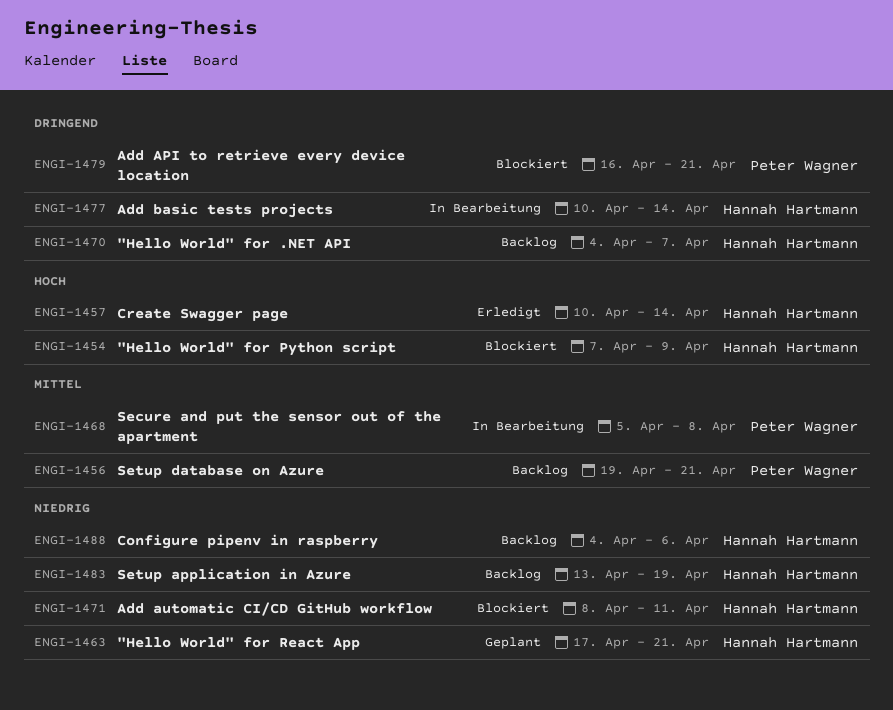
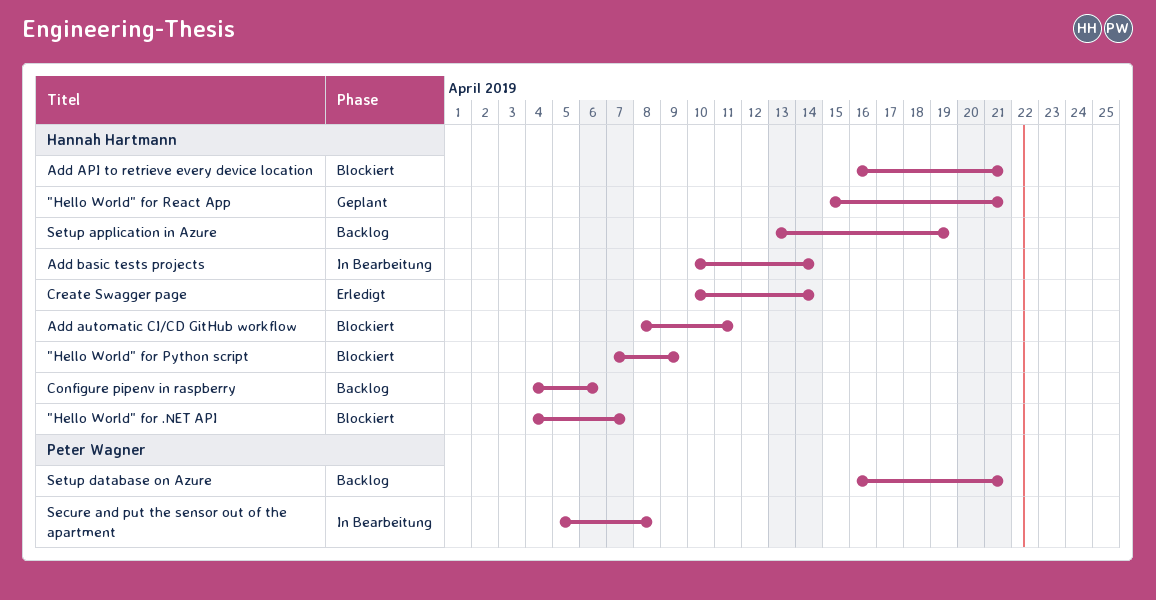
"Hello World" for .NET API, status: Backlog -> Blockiert
"Hello World" for React App, start: Apr 17 -> Apr 15
Add API to retrieve every device location, owner: Peter Wagner -> Hannah Hartmann
Setup database on Azure, start: Apr 19 -> Apr 16

